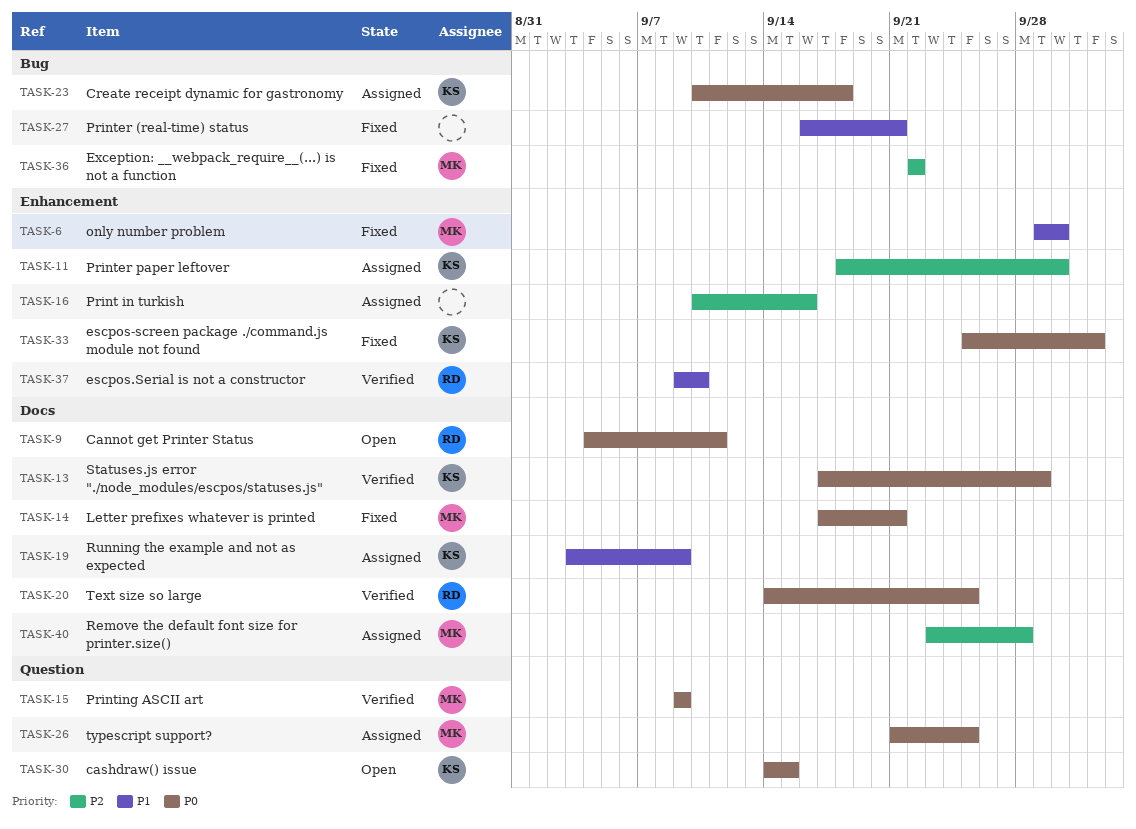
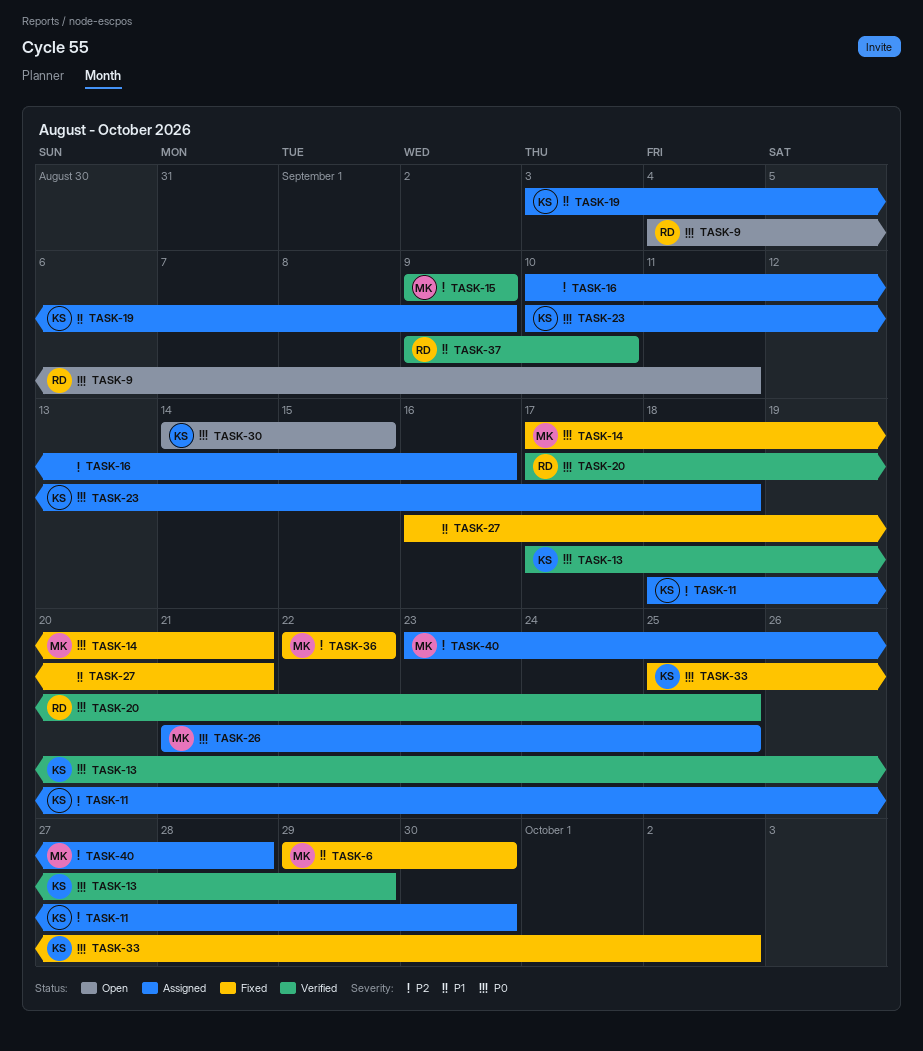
TASK-15, priority: P0 -> P2
TASK-20, start: Sep 14 -> Sep 17

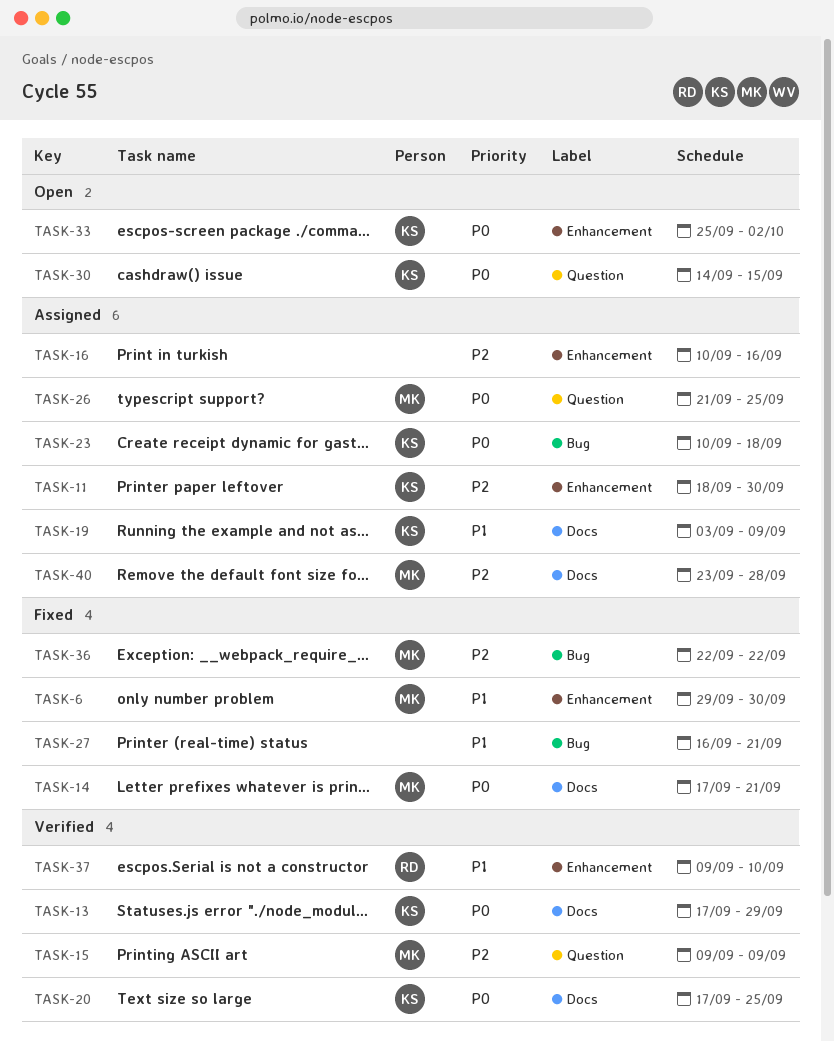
TASK-9: present -> none
TASK-20, owner: RD -> KS
TASK-33, status: Fixed -> Open

